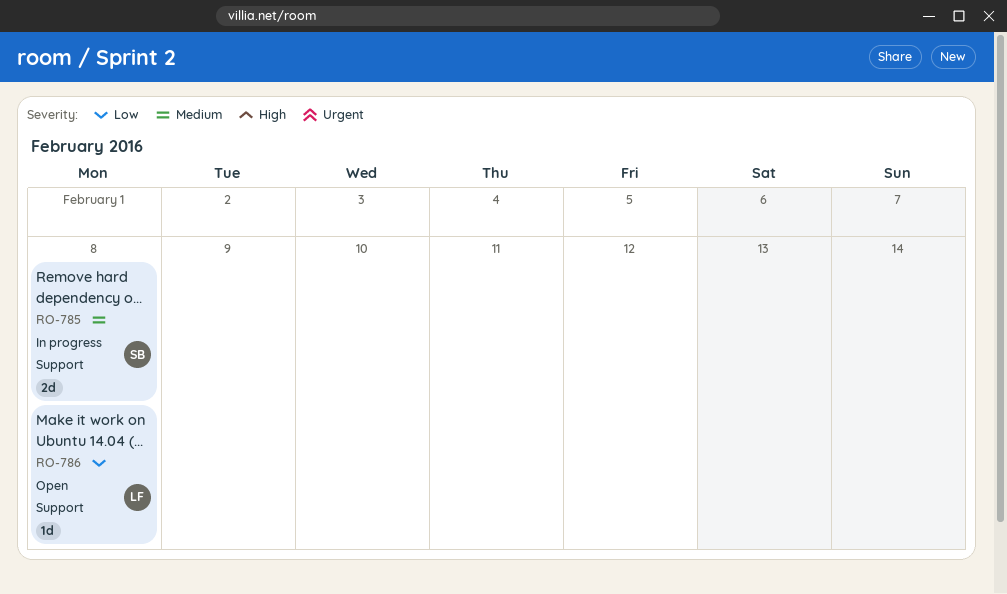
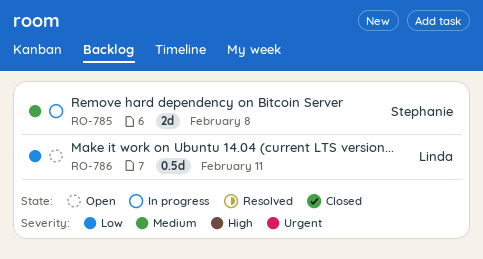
RO-786, estimate: 1d -> 0.5d
RO-786, due: Feb 8 -> Feb 11

